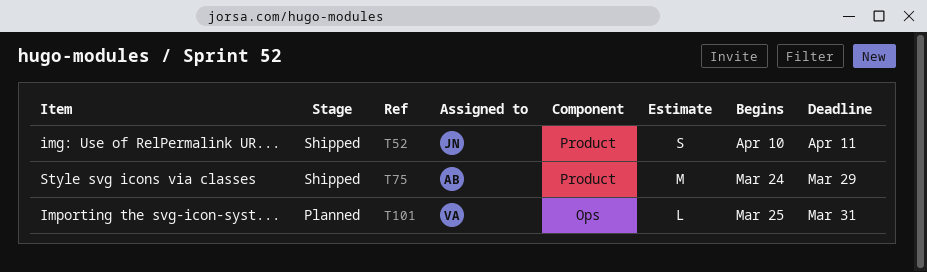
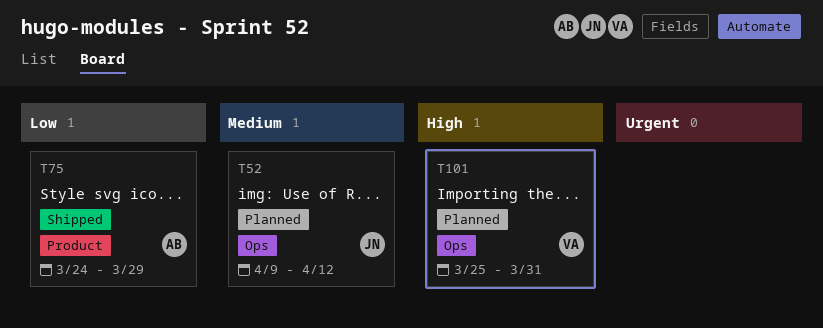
T52, status: Shipped -> Planned
T52, label: Product -> Ops
T52, start: Apr 10 -> Apr 9
T52, due: Apr 11 -> Apr 12

